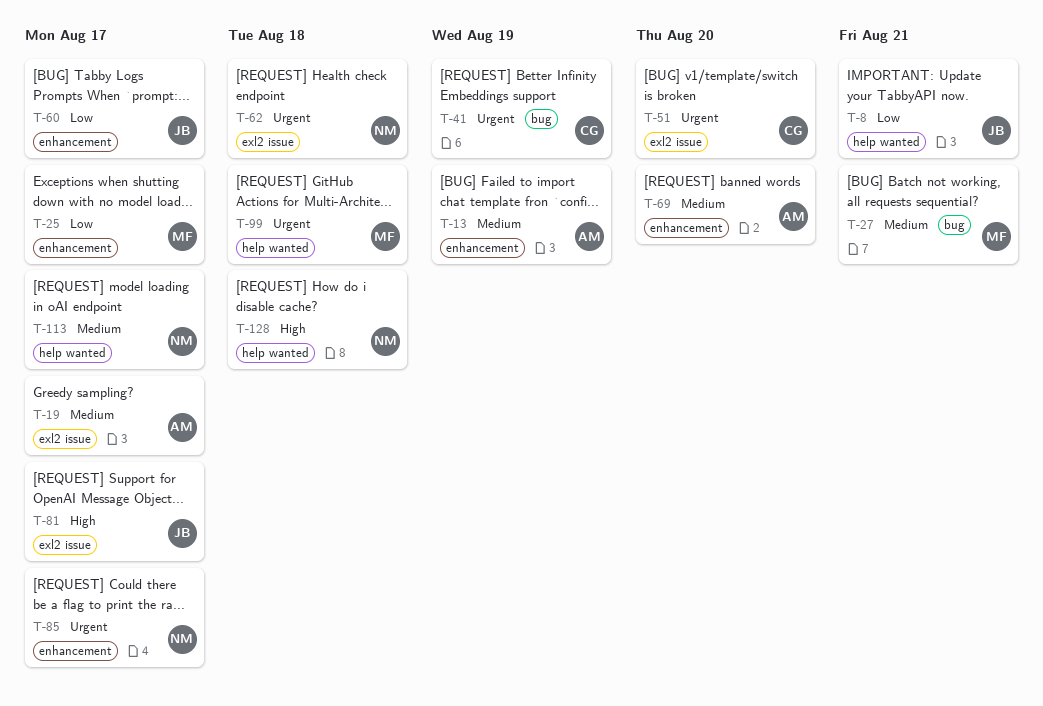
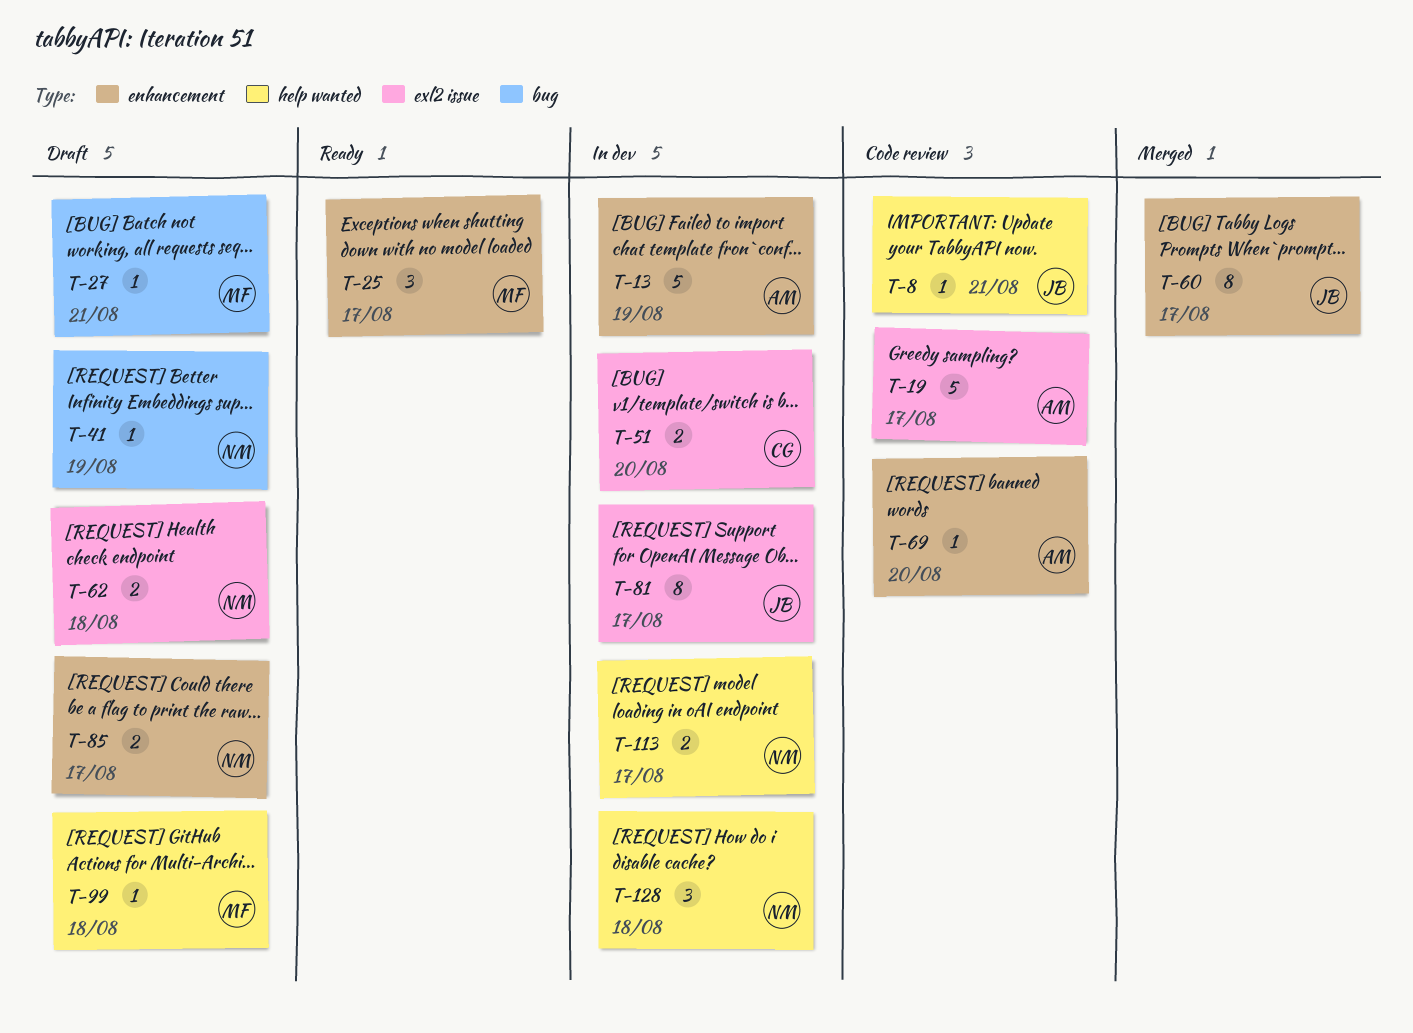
T-41, owner: CG -> NM

